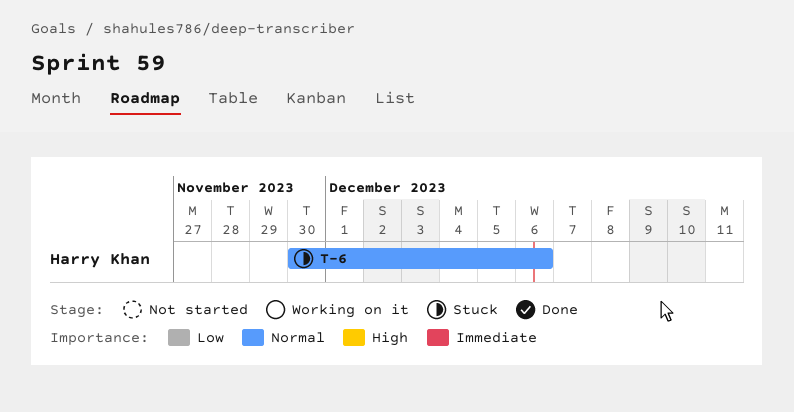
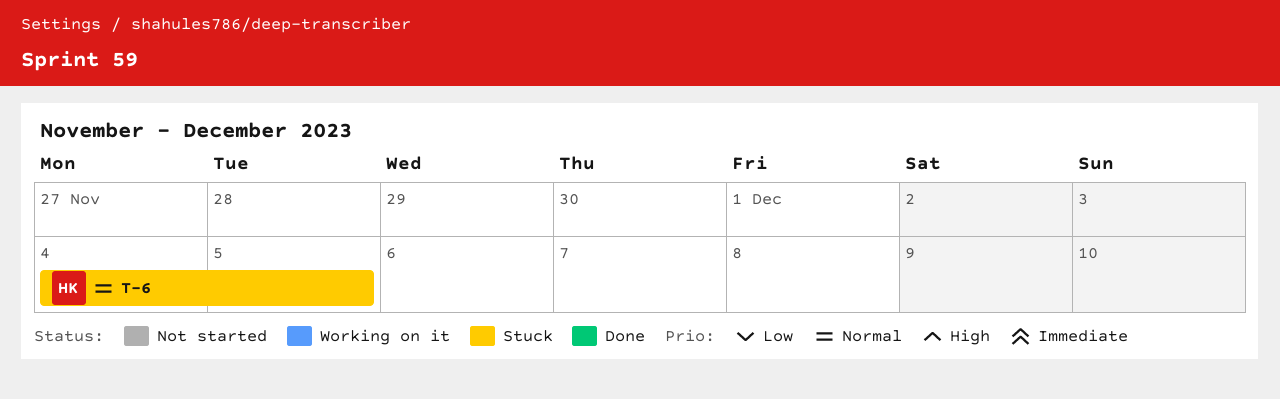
T-6, start: Nov 30 -> Dec 4
T-6, due: Dec 6 -> Dec 5

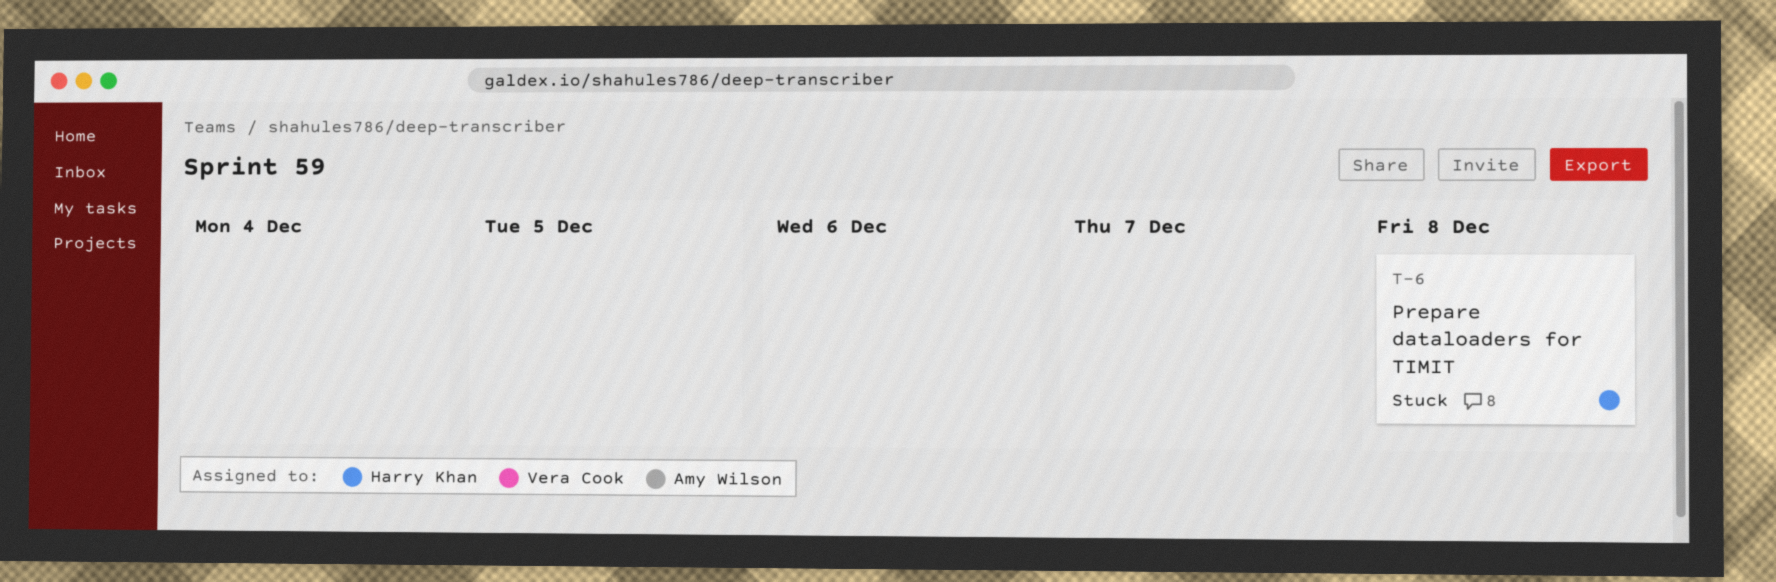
T-6, due: Dec 5 -> Dec 8

